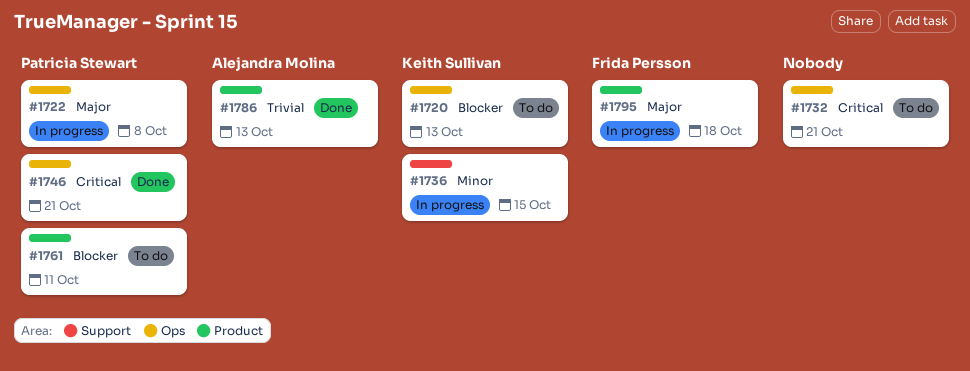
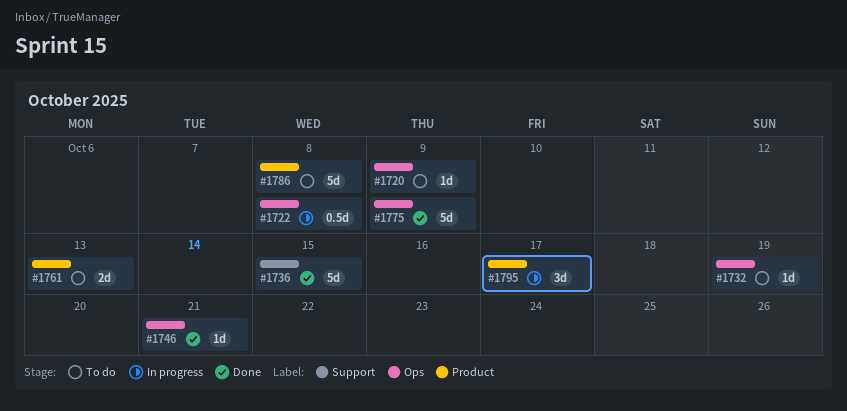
#1720, due: Oct 13 -> Oct 9
#1732, due: Oct 21 -> Oct 19
#1736, status: In progress -> Done
#1761, due: Oct 11 -> Oct 13
#1775: none -> present
#1786, status: Done -> To do
#1786, due: Oct 13 -> Oct 8
#1795, due: Oct 18 -> Oct 17

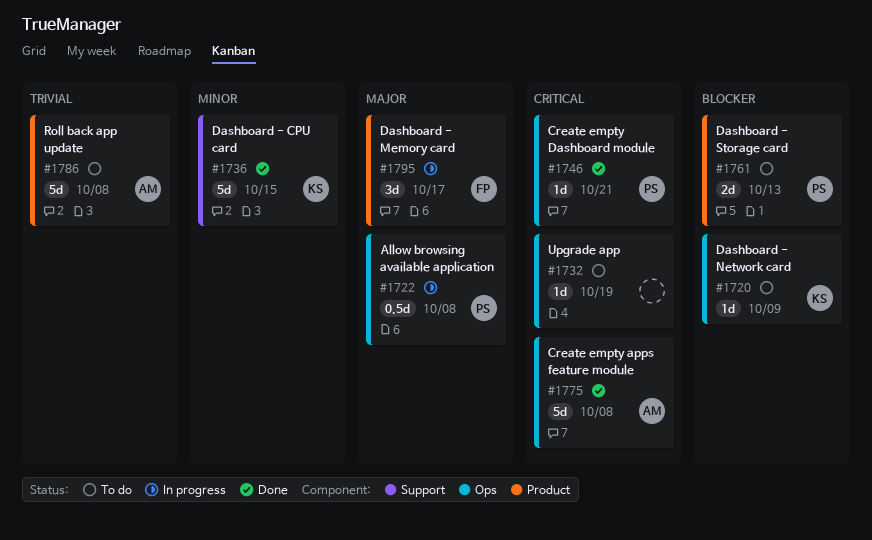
#1775, due: Oct 9 -> Oct 8

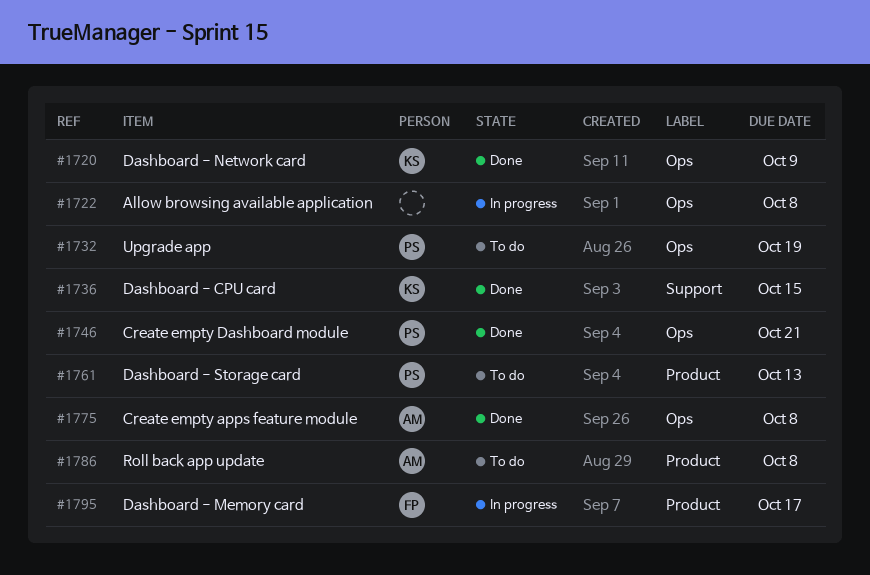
#1720, status: To do -> Done
#1722, owner: PS -> none
#1732, owner: none -> PS

